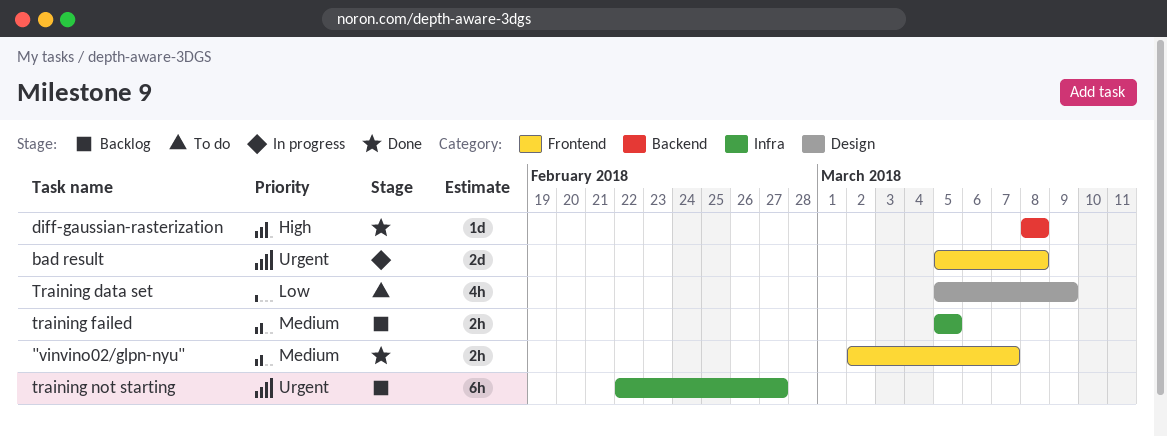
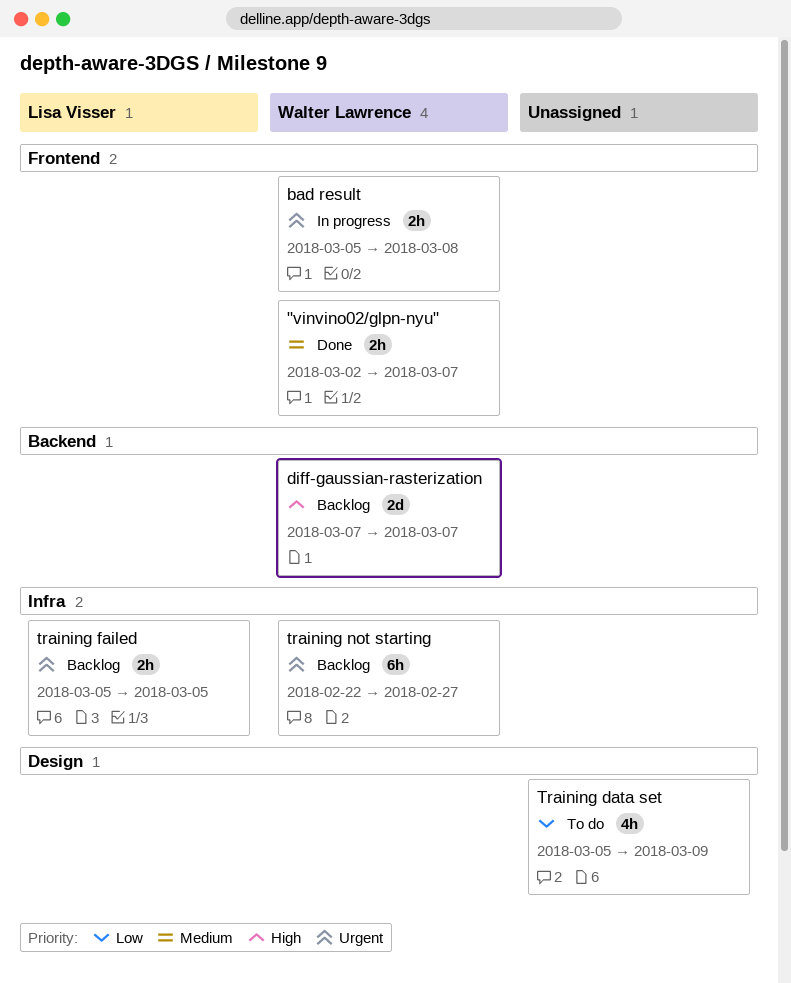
bad result, estimate: 2d -> 2h
diff-gaussian-rasterization, status: Done -> Backlog
diff-gaussian-rasterization, estimate: 1d -> 2d
diff-gaussian-rasterization, start: Mar 8 -> Mar 7
diff-gaussian-rasterization, due: Mar 8 -> Mar 7
training failed, priority: Medium -> Urgent

